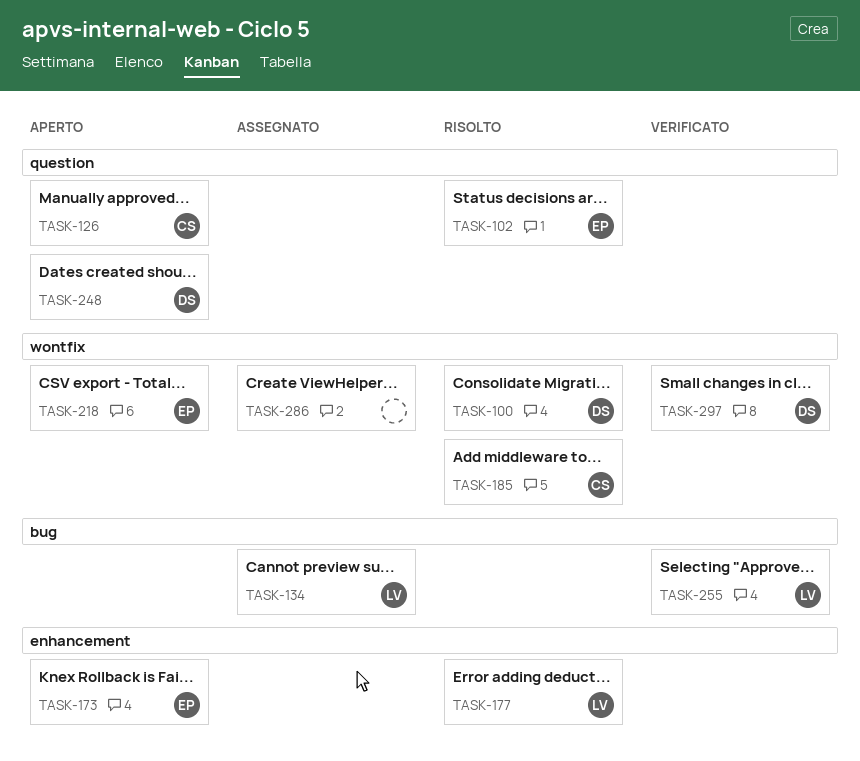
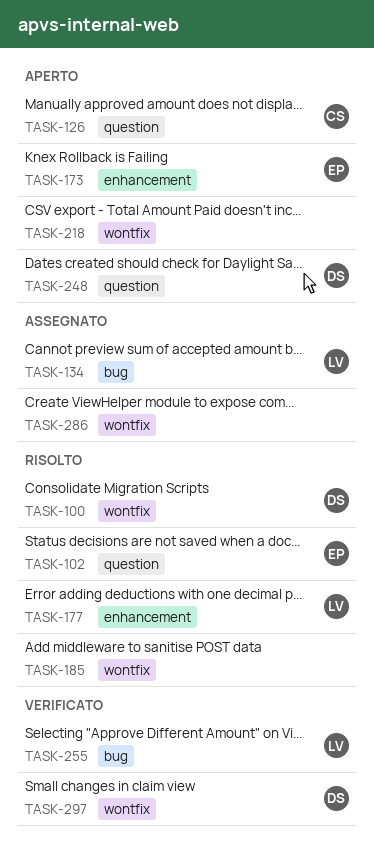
TASK-185, owner: CS -> none
TASK-218, owner: EP -> none

